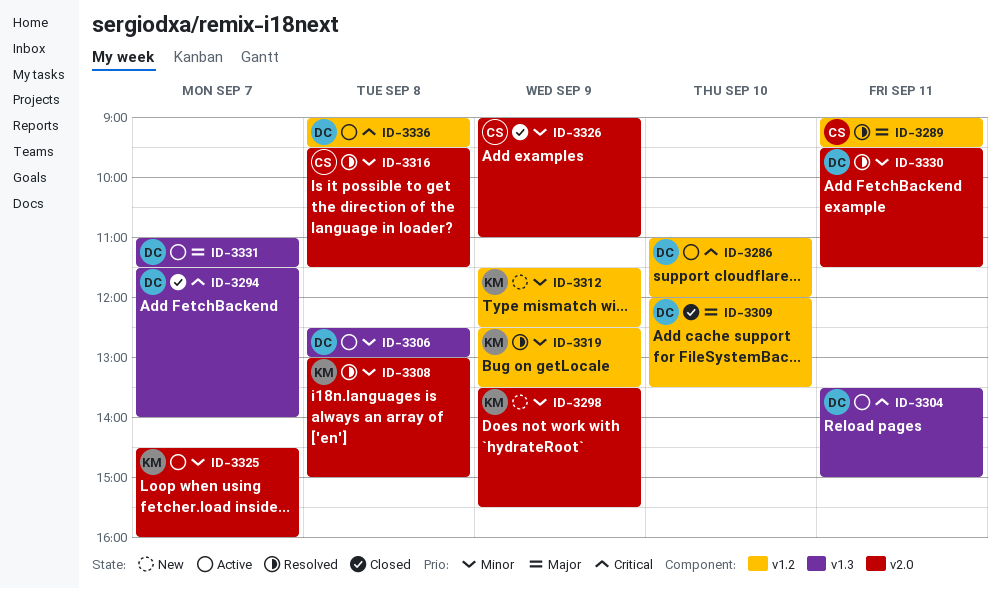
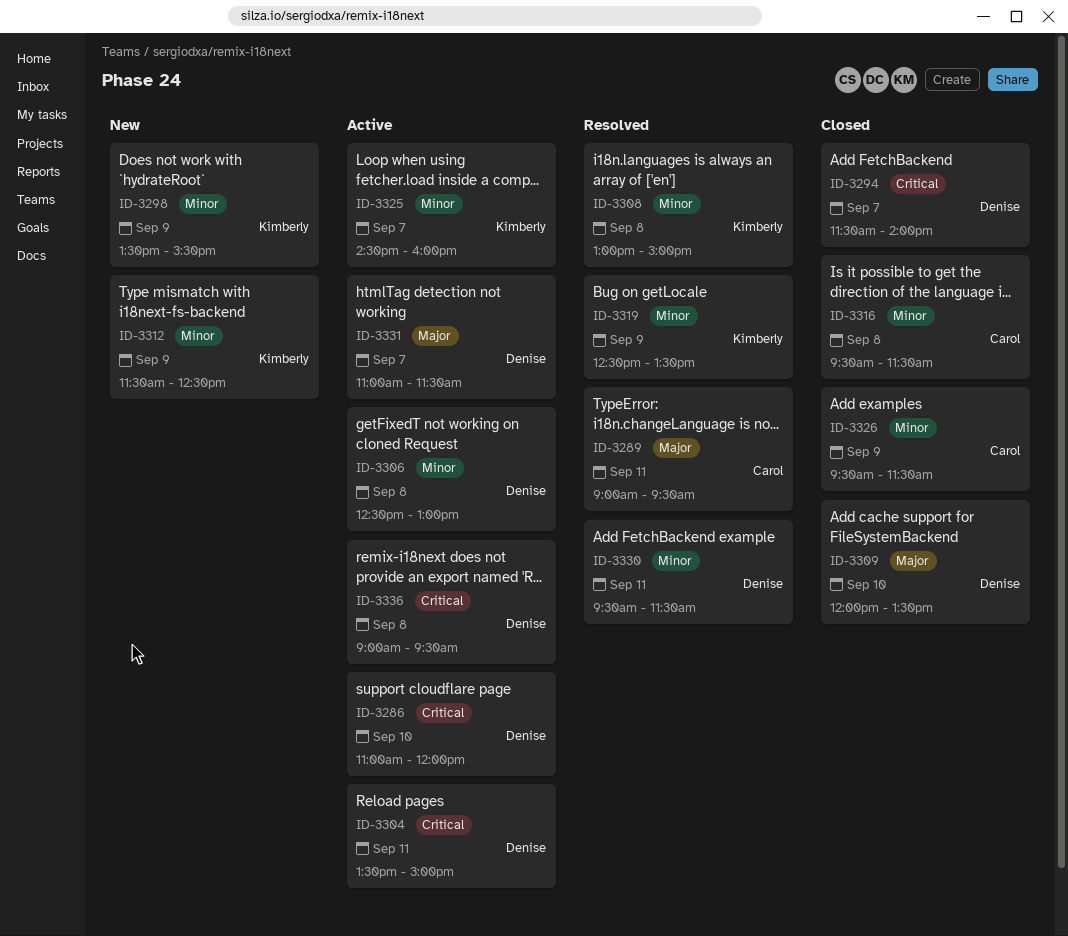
ID-3316, status: Resolved -> Closed
ID-3326, begins: 09:00 -> 09:30
ID-3326, ends: 11:00 -> 11:30

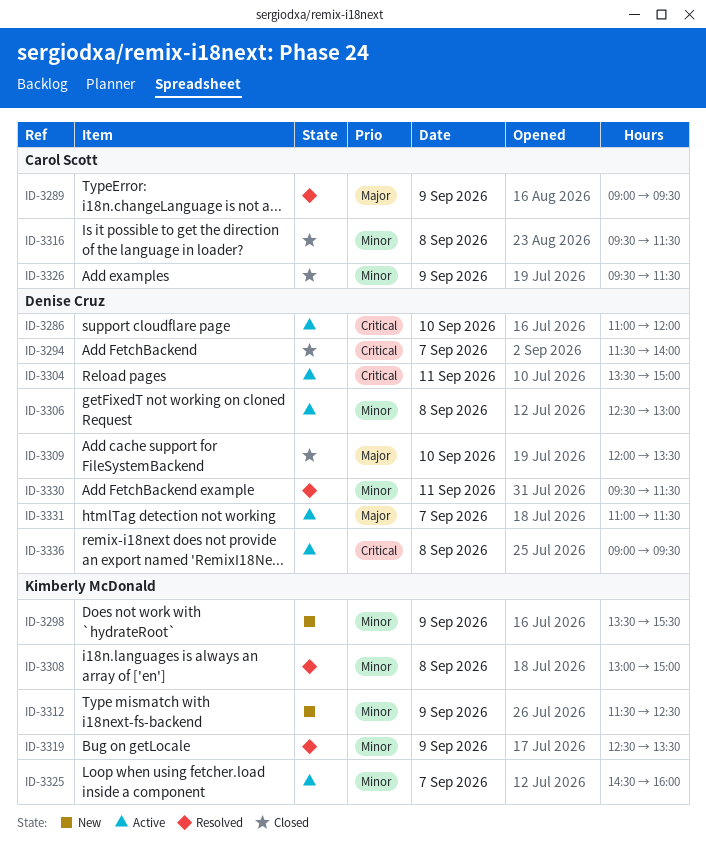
ID-3289, day: Sep 11 -> Sep 9

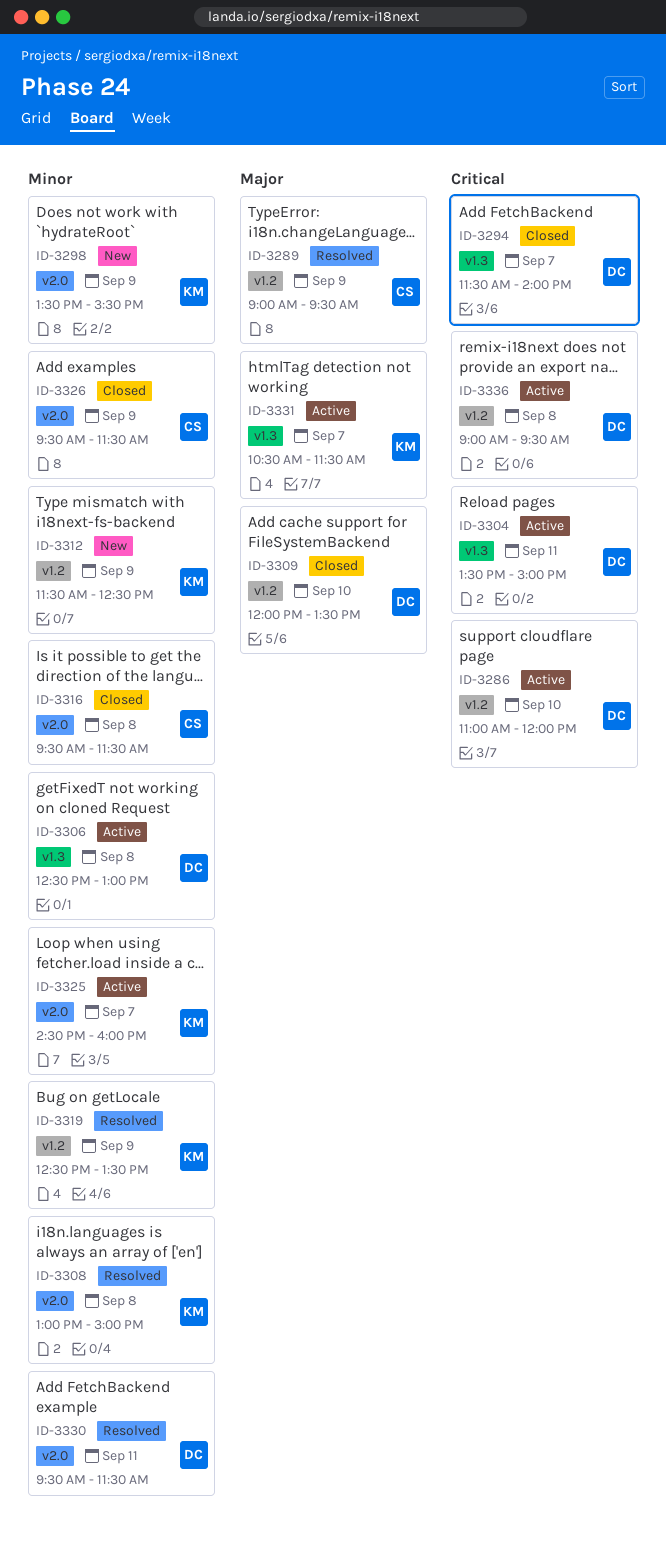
ID-3331, owner: Denise Cruz -> Kimberly McDonald
ID-3331, begins: 11:00 -> 10:30

